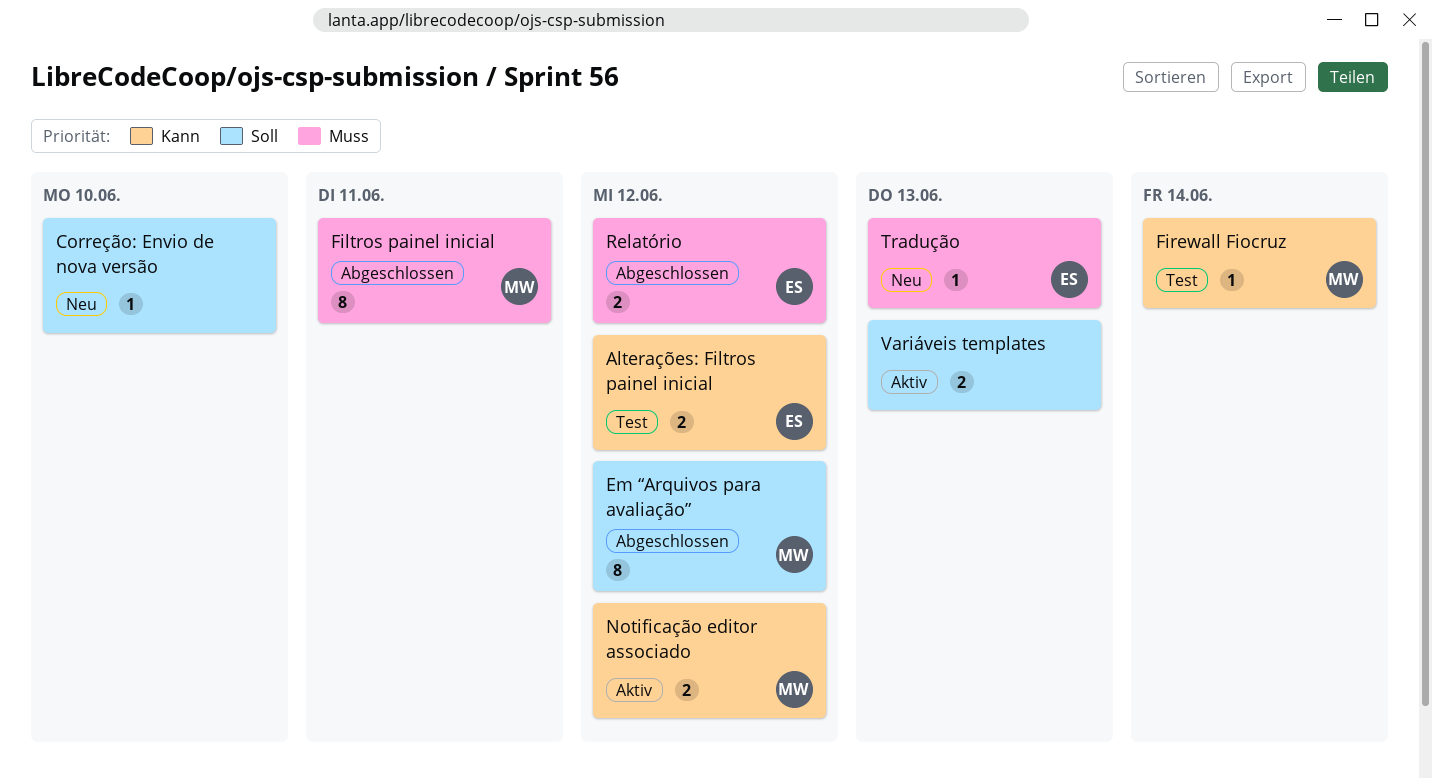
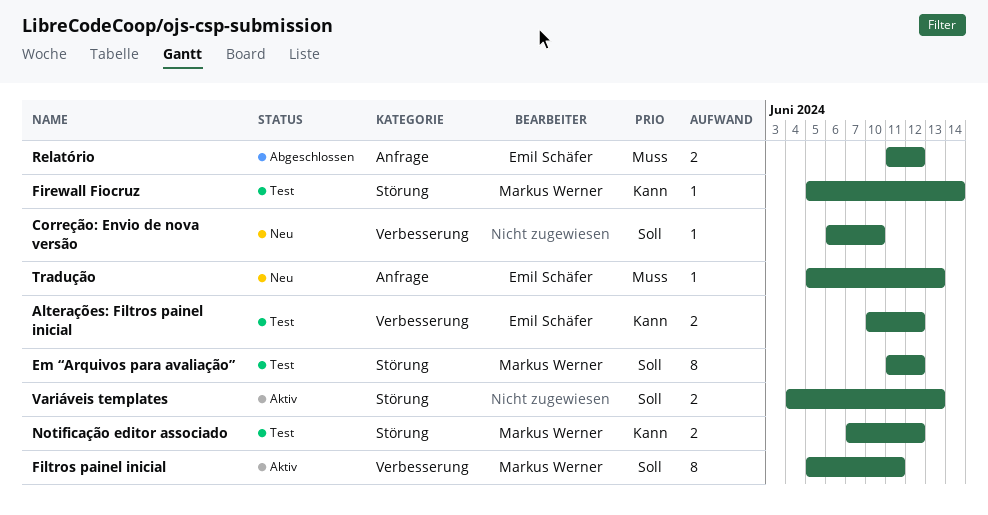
Em “Arquivos para avaliação”, status: Abgeschlossen -> Test
Filtros painel inicial, status: Abgeschlossen -> Aktiv
Filtros painel inicial, priority: Muss -> Soll
Notificação editor associado, status: Aktiv -> Test

